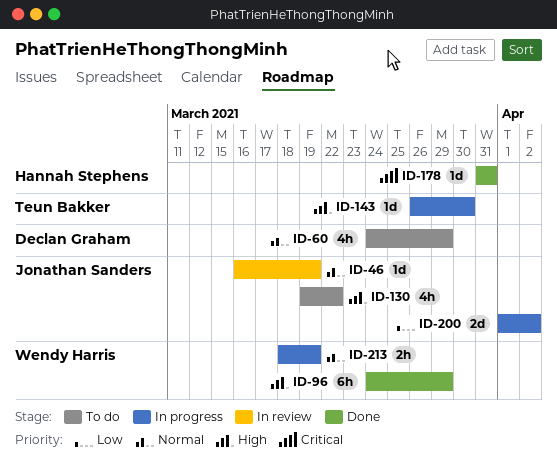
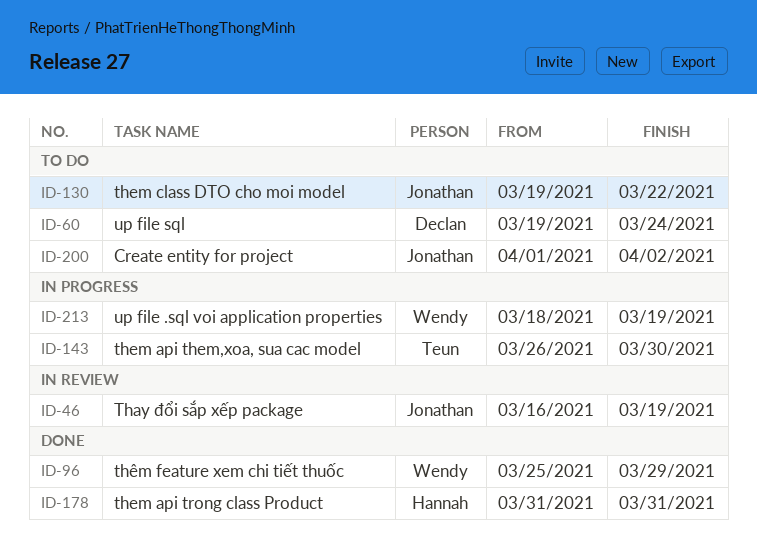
ID-60, start: Mar 24 -> Mar 19
ID-60, due: Mar 29 -> Mar 24
ID-96, start: Mar 24 -> Mar 25
ID-200, status: In progress -> To do

